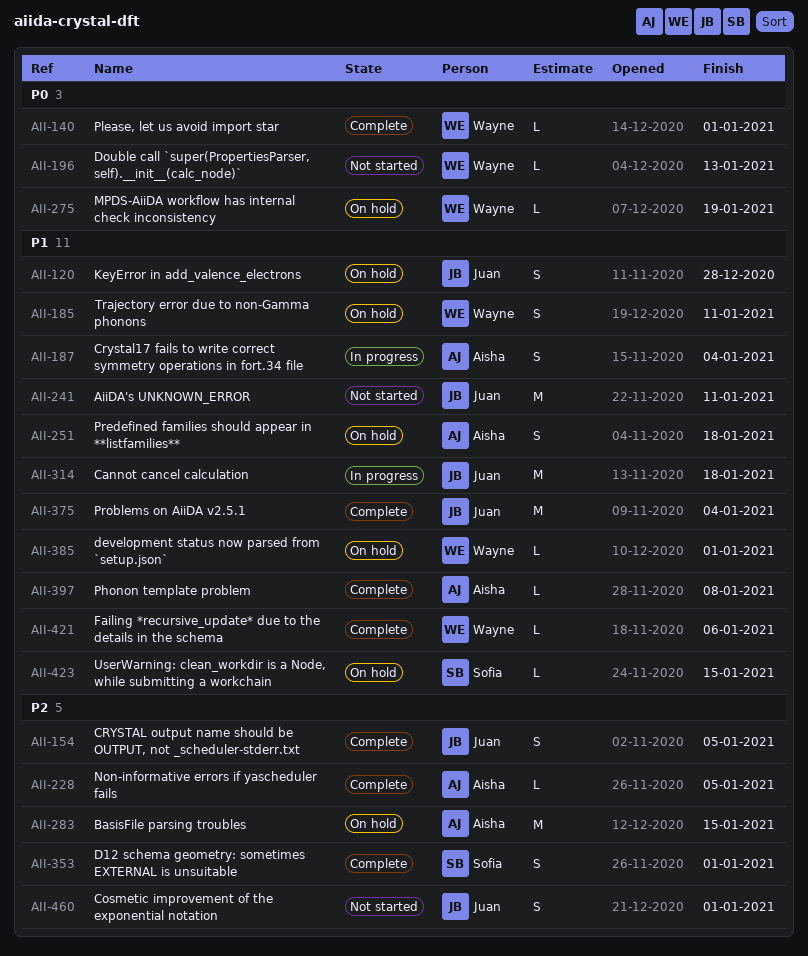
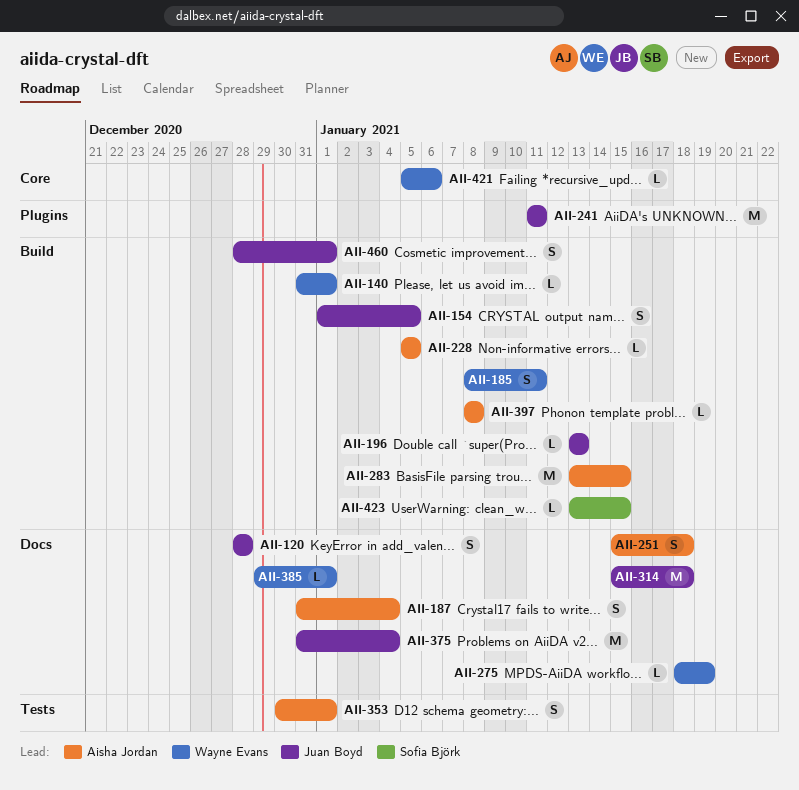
AII-196, owner: Wayne Evans -> Juan Boyd
AII-353, owner: Sofia Björk -> Aisha Jordan

